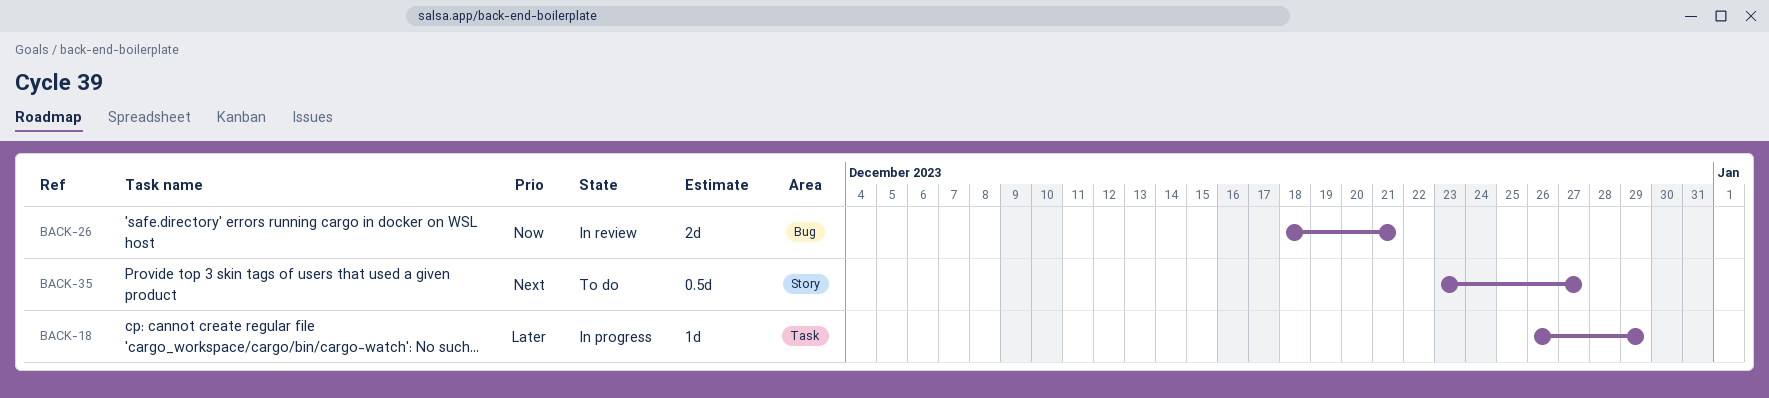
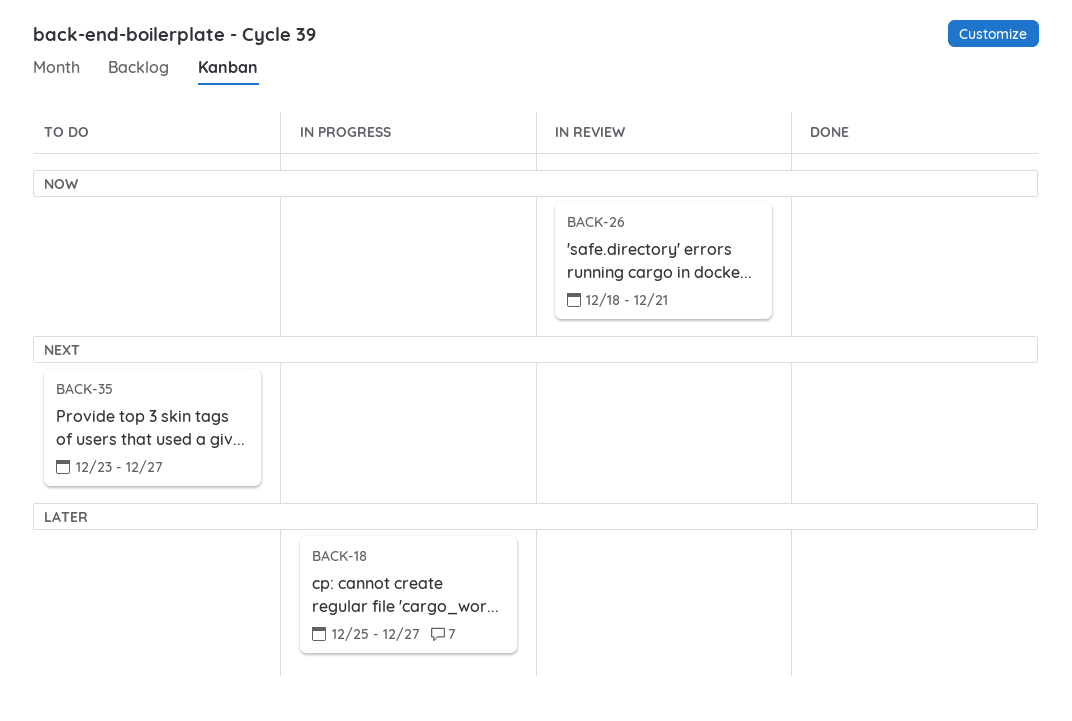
BACK-18, start: Dec 26 -> Dec 25
BACK-18, due: Dec 29 -> Dec 27

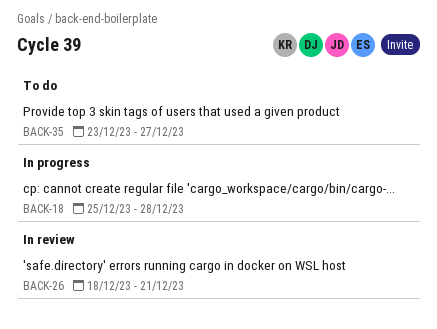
BACK-18, due: Dec 27 -> Dec 28

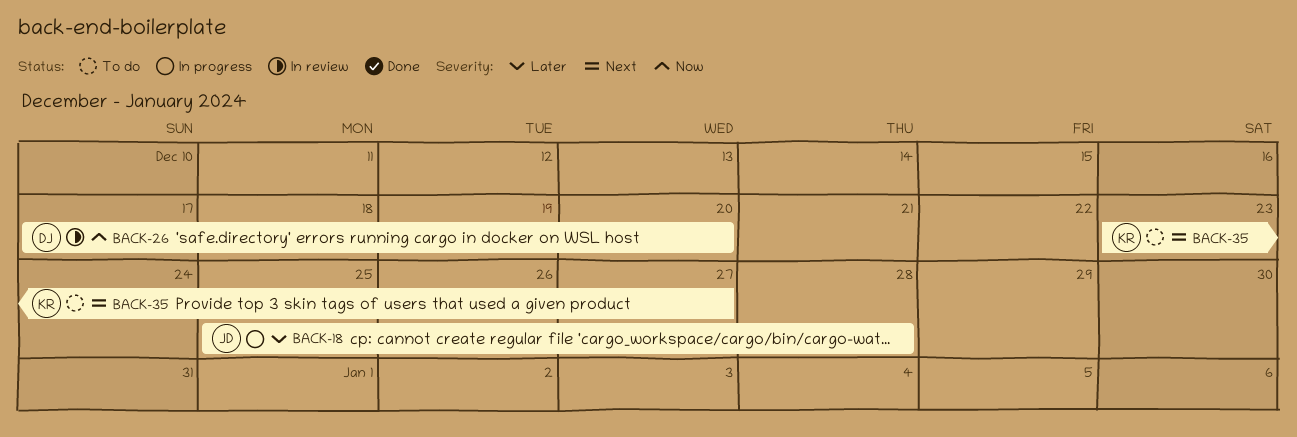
BACK-26, start: Dec 18 -> Dec 17
BACK-26, due: Dec 21 -> Dec 20

